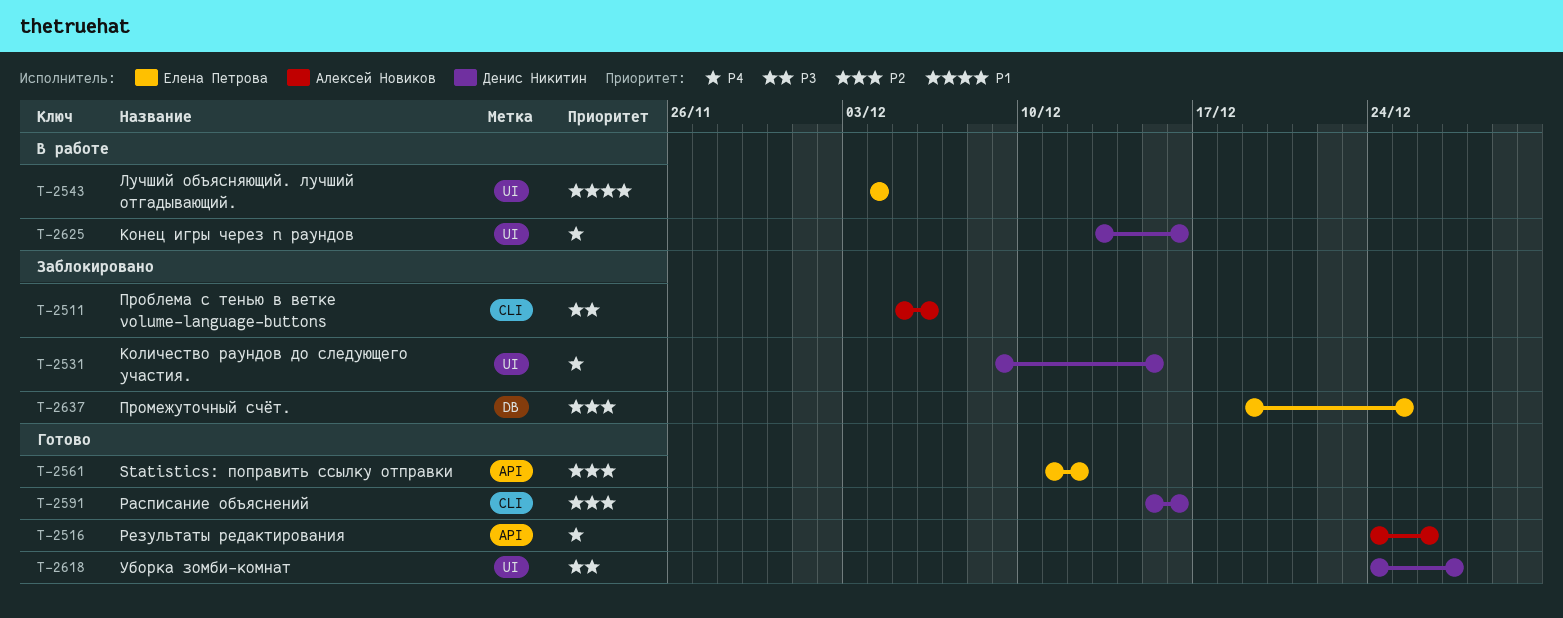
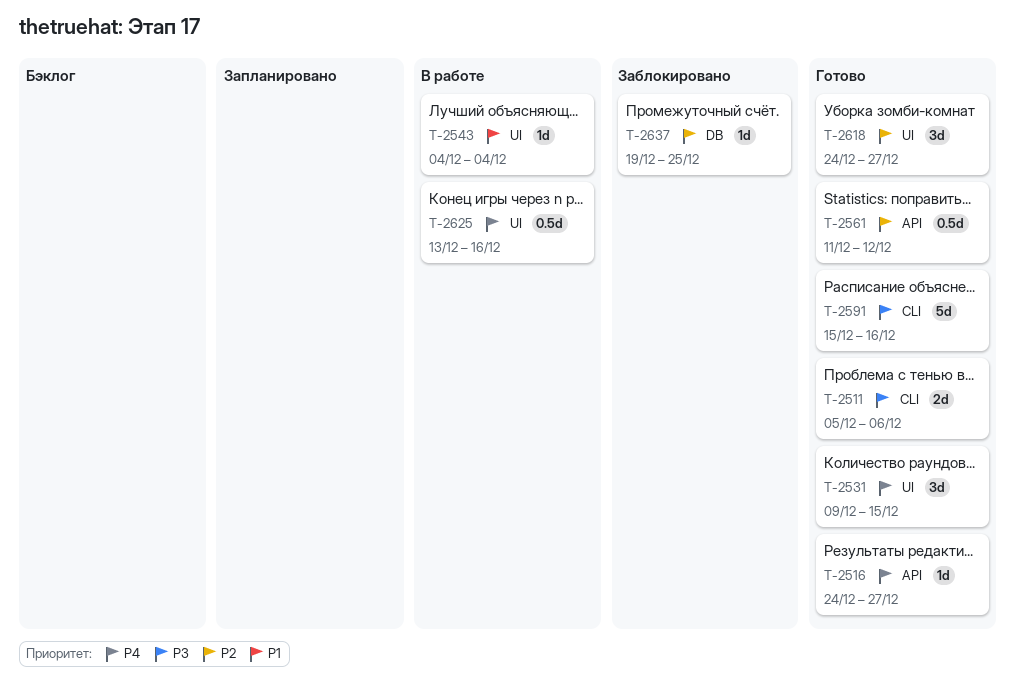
T-2511, status: Заблокировано -> Готово
T-2516, due: Dec 26 -> Dec 27
T-2531, status: Заблокировано -> Готово
T-2591, priority: P2 -> P3
T-2618, priority: P3 -> P2

